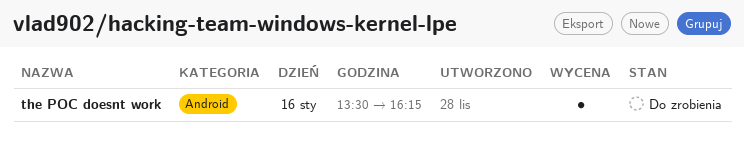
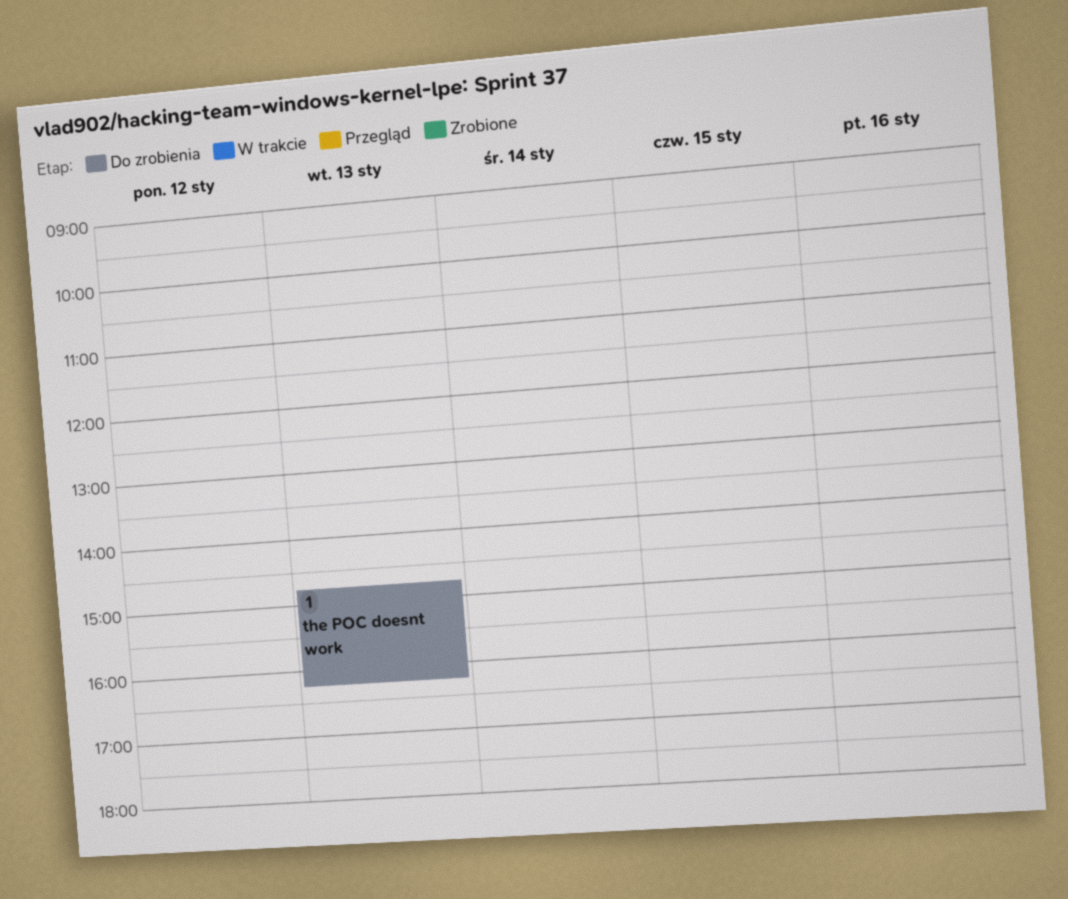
the POC doesnt work, day: Jan 16 -> Jan 13
the POC doesnt work, begins: 13:30 -> 14:45

